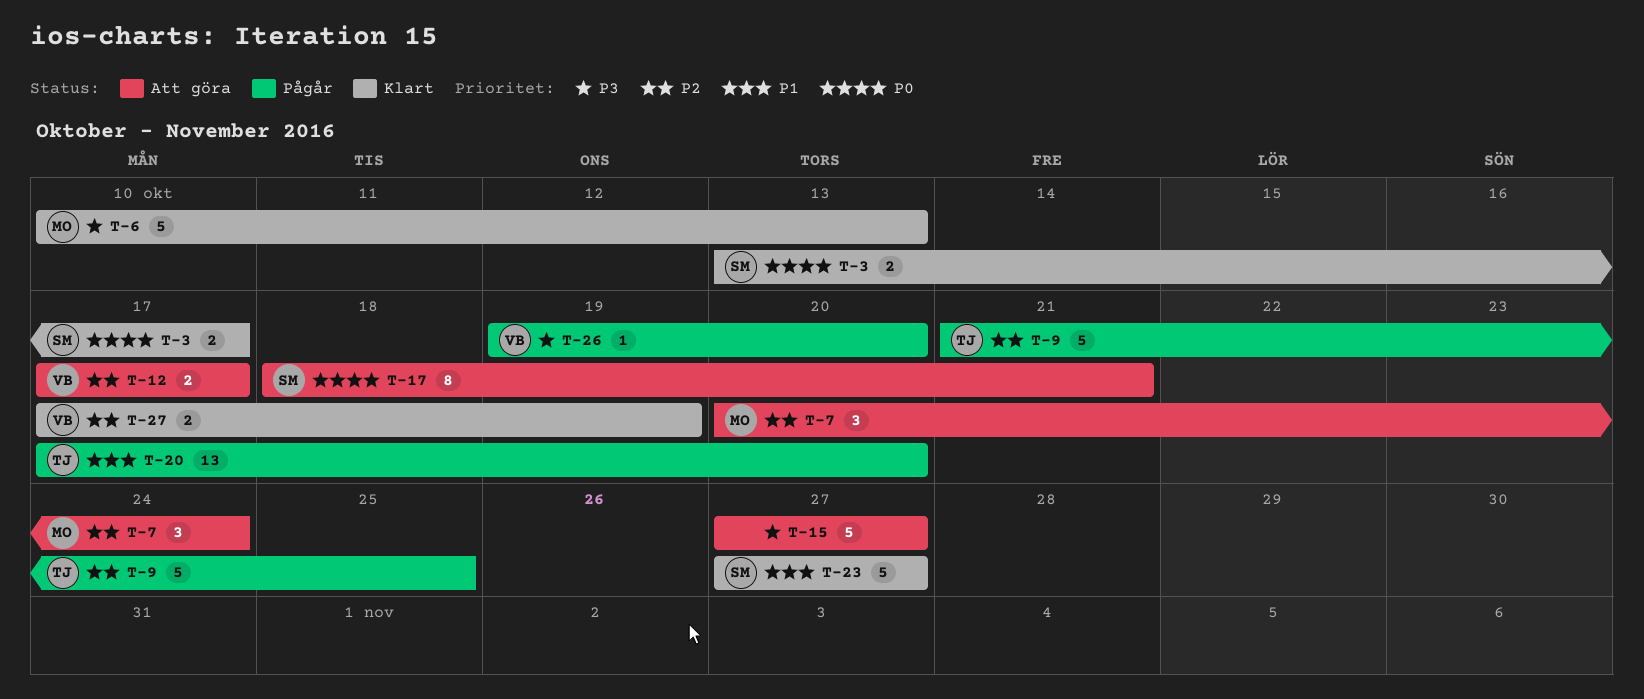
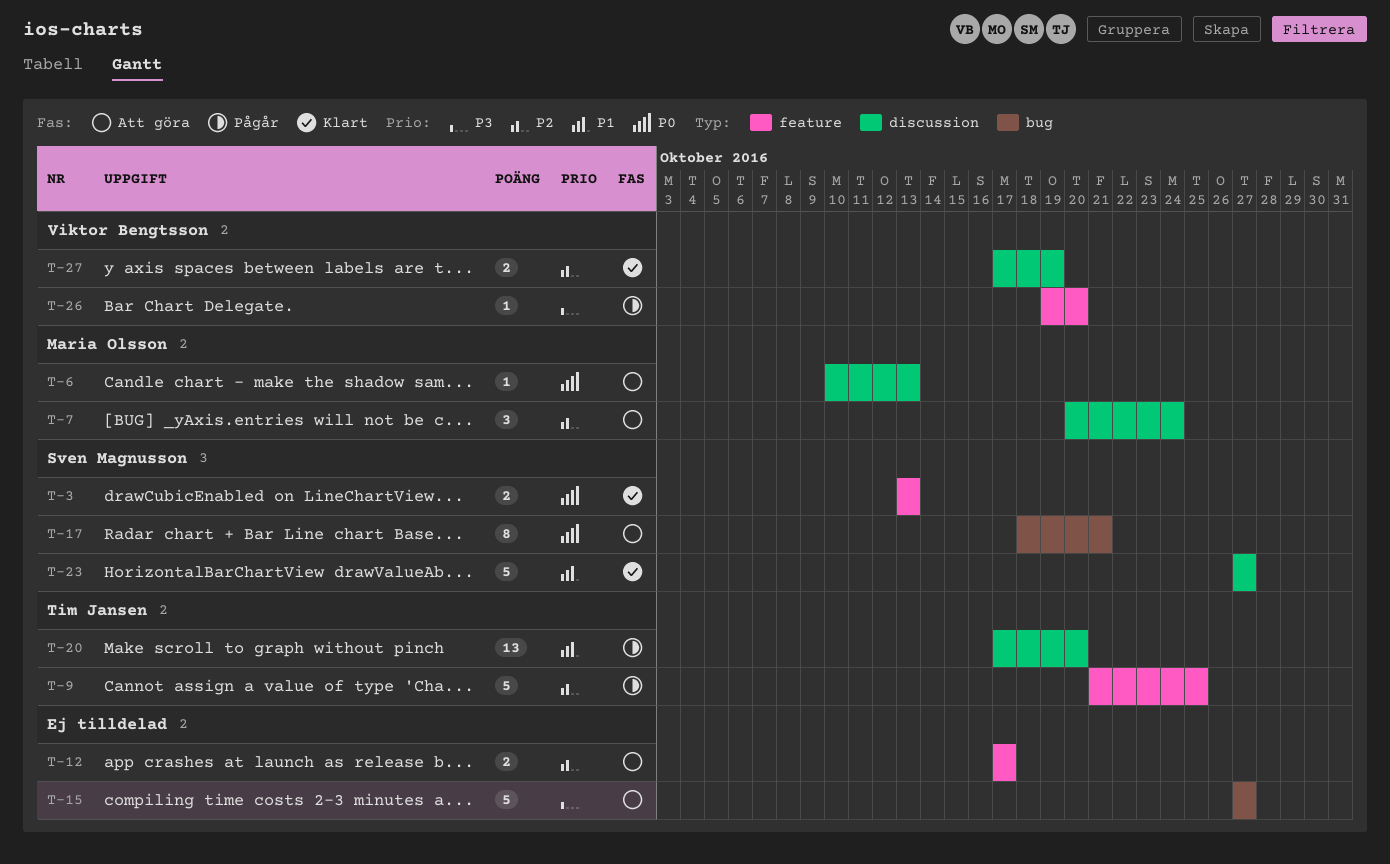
T-3, due: Oct 17 -> Oct 13
T-6, status: Klart -> Att göra
T-6, priority: P3 -> P0
T-6, estimate: 5 -> 1
T-12, owner: Viktor Bengtsson -> none

